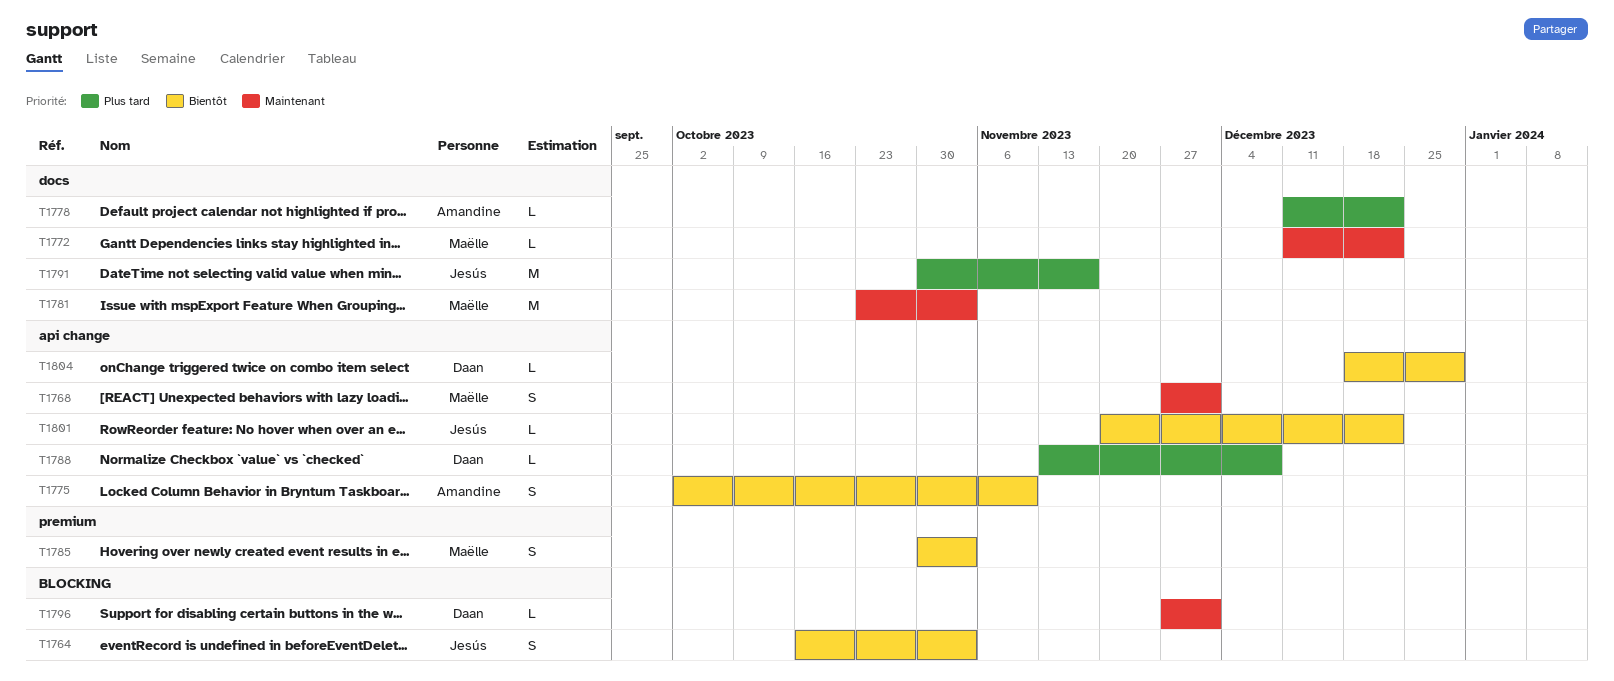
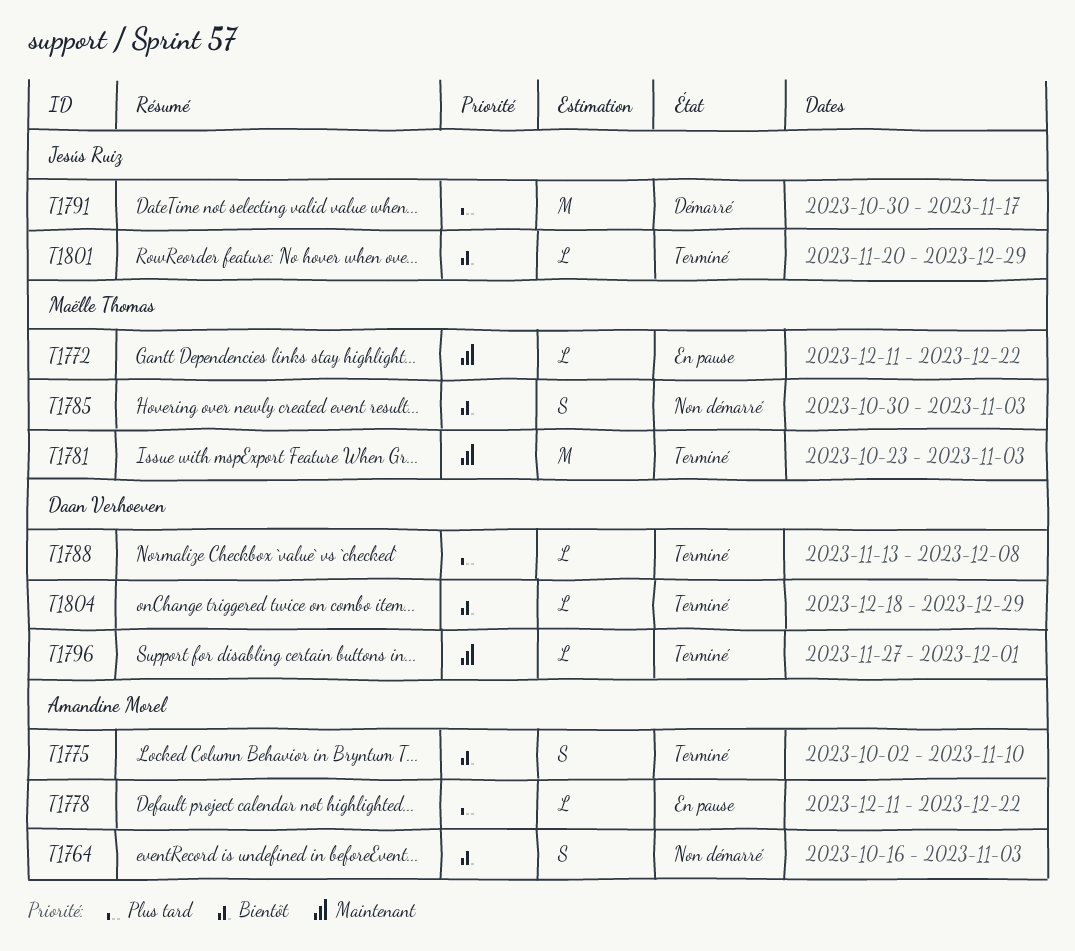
T1764, owner: Jesús Ruiz -> Amandine Morel
T1768: present -> none
T1801, due: Dec 22 -> Dec 29

